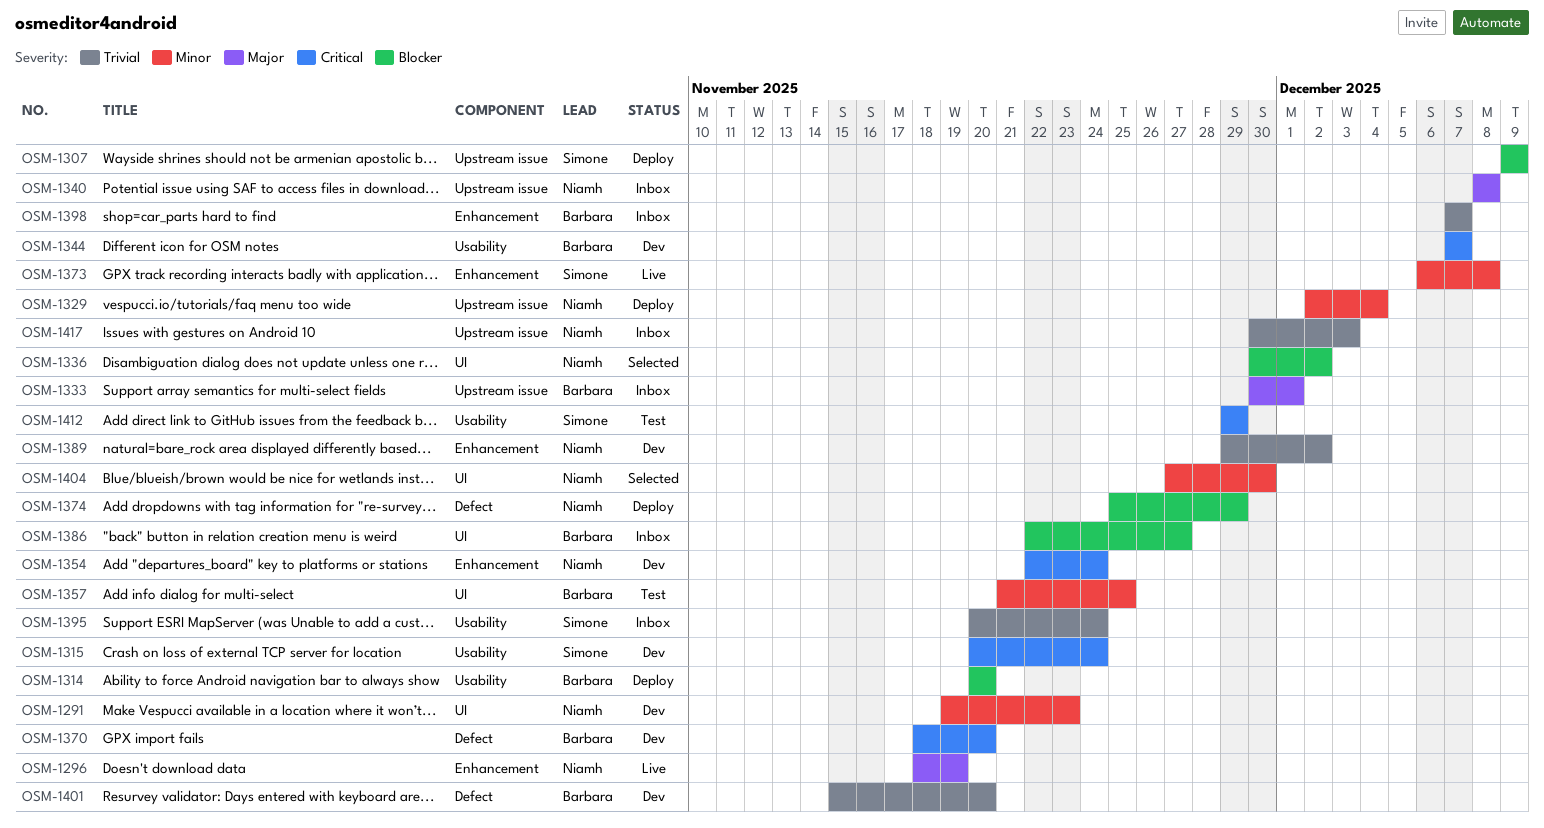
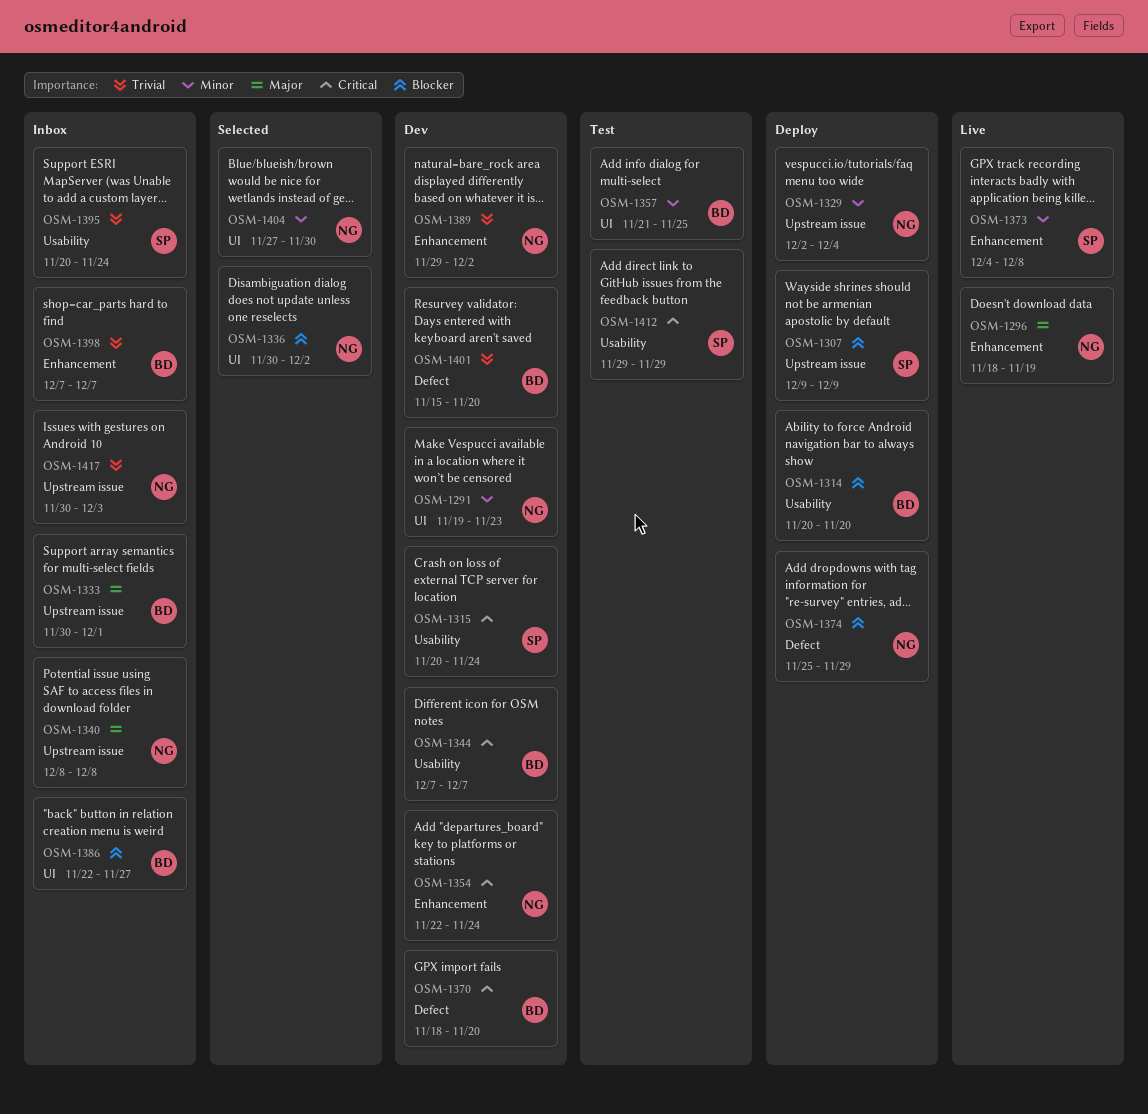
OSM-1373, start: Dec 6 -> Dec 4

